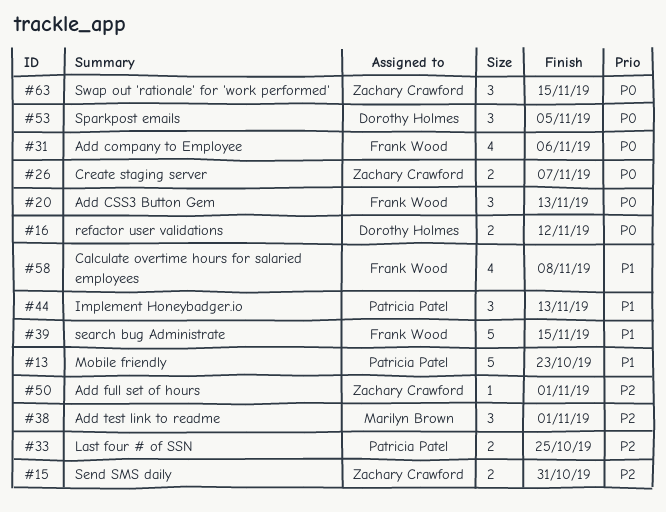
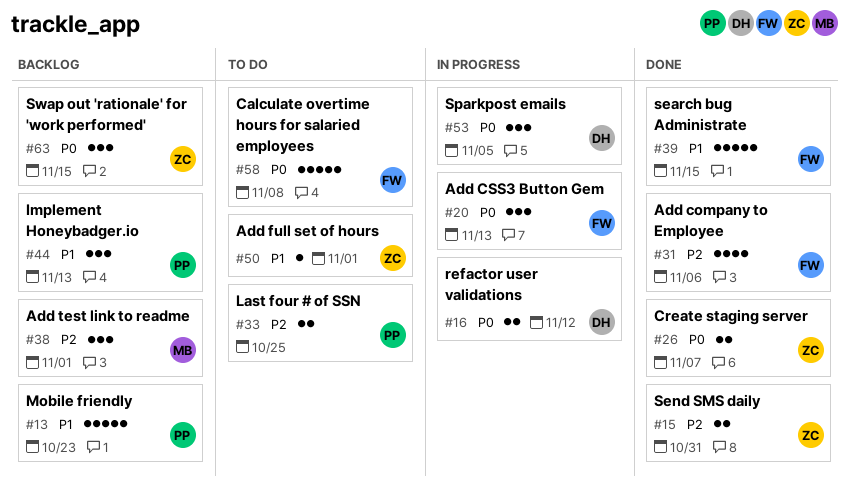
#31, priority: P0 -> P2
#50, priority: P2 -> P1
#58, priority: P1 -> P0
#58, estimate: 4 -> 5

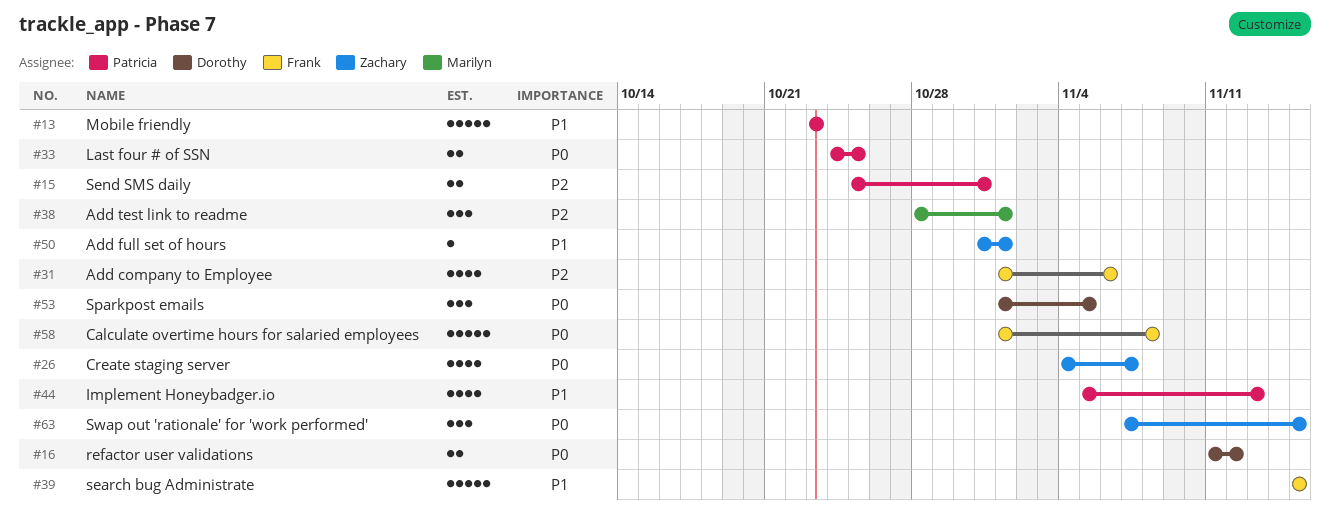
#15, owner: Zachary -> Patricia
#20: present -> none
#26, estimate: 2 -> 4
#33, priority: P2 -> P0
#44, estimate: 3 -> 4

